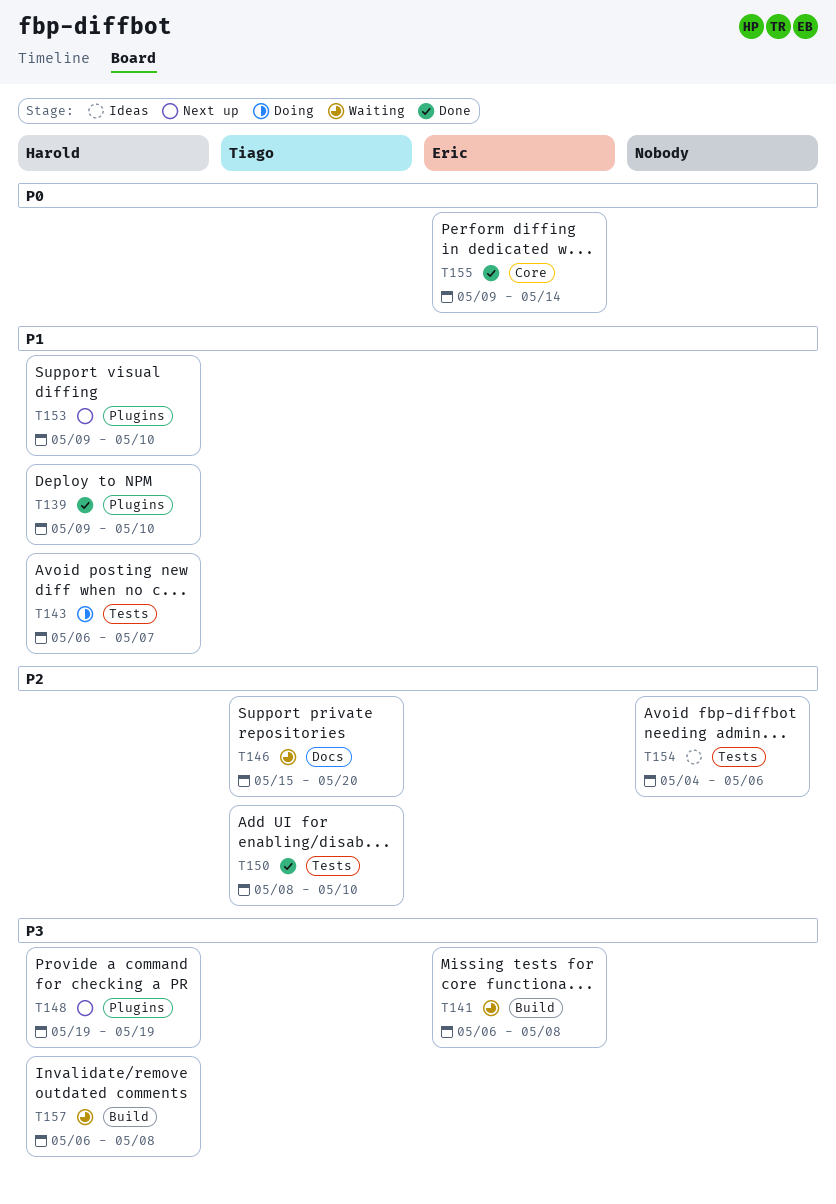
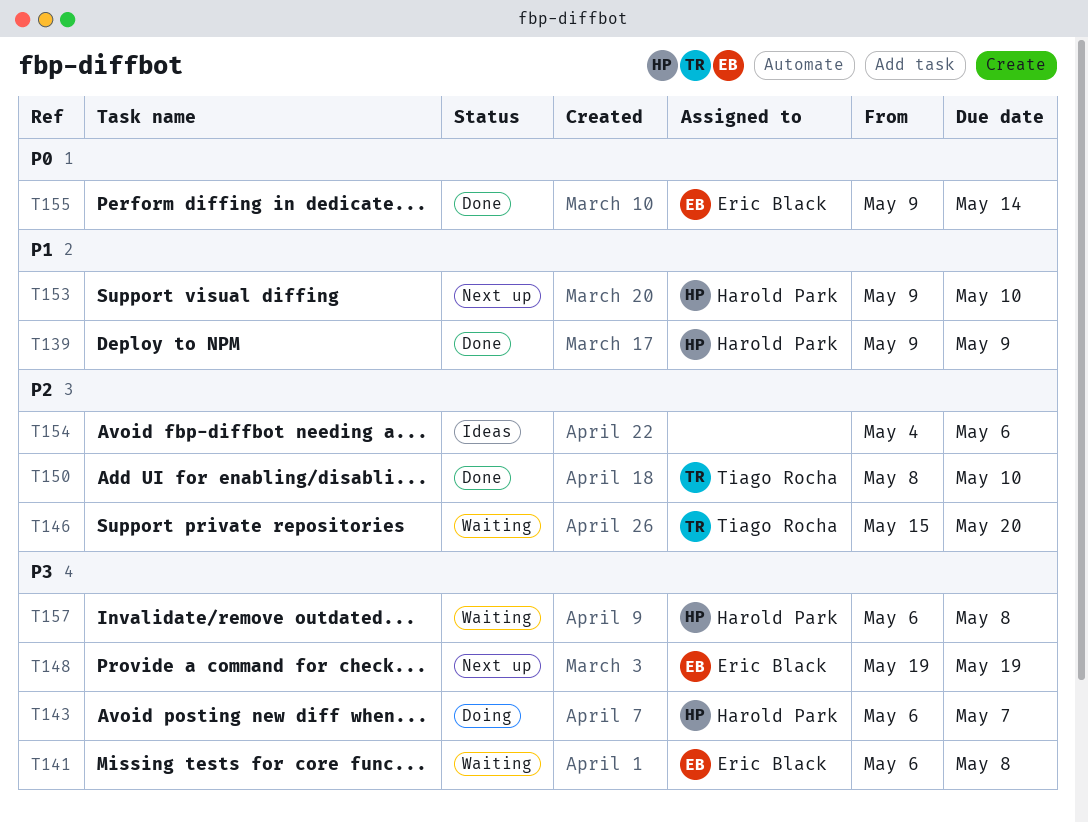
T139, due: May 10 -> May 9
T143, priority: P1 -> P3
T148, owner: Harold Park -> Eric Black

